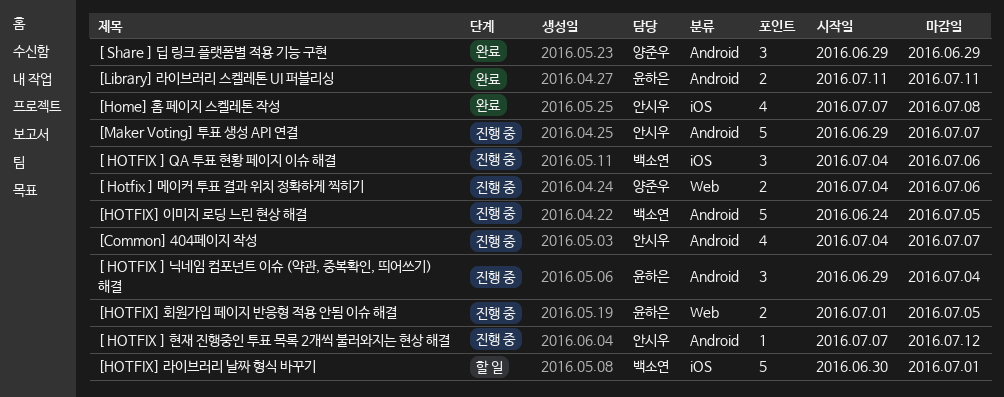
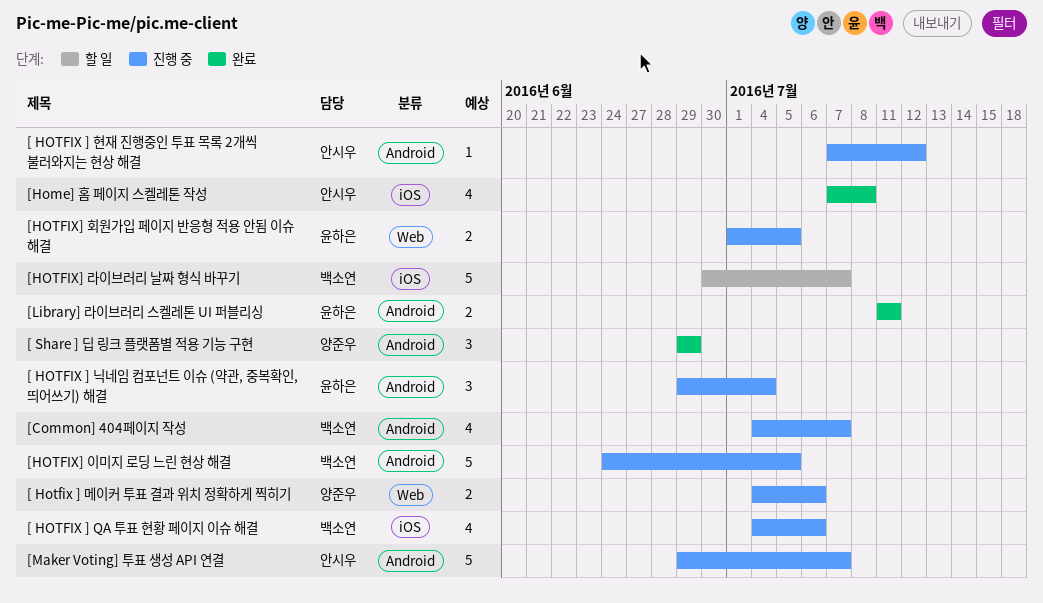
[ HOTFIX ] QA 투표 현황 페이지 이슈 해결, estimate: 3 -> 4
[Common] 404페이지 작성, owner: 안시우 -> 백소연
[HOTFIX] 라이브러리 날짜 형식 바꾸기, due: Jul 1 -> Jul 7

